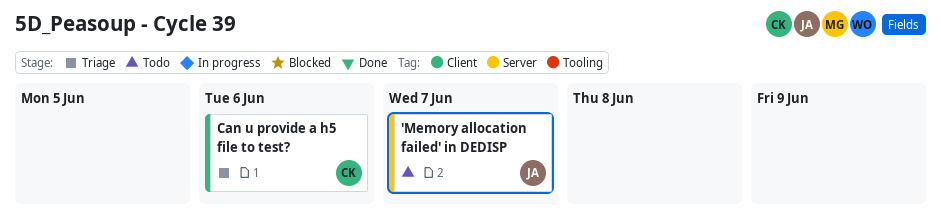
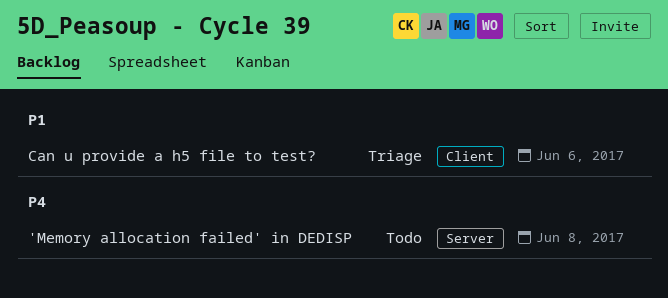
'Memory allocation failed' in DEDISP, due: Jun 7 -> Jun 8

